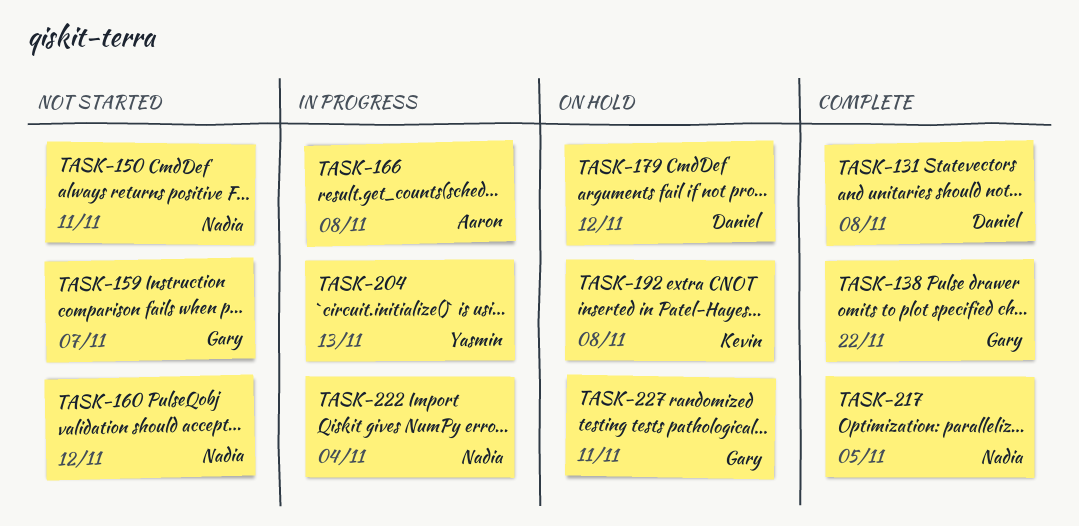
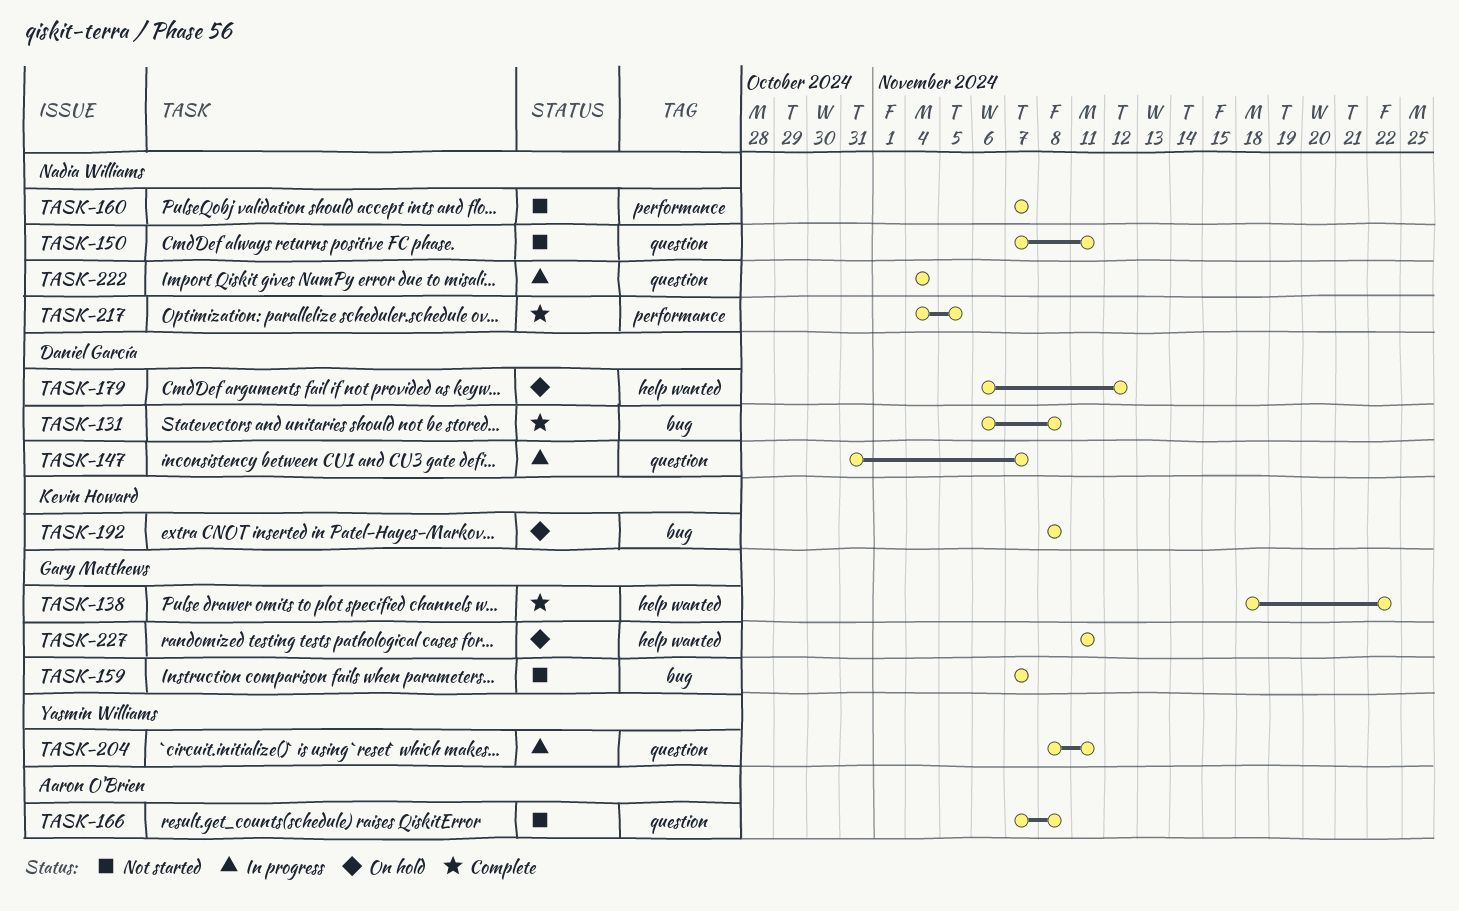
TASK-147: none -> present
TASK-160, due: Nov 12 -> Nov 7
TASK-166, status: In progress -> Not started
TASK-204, due: Nov 13 -> Nov 11

